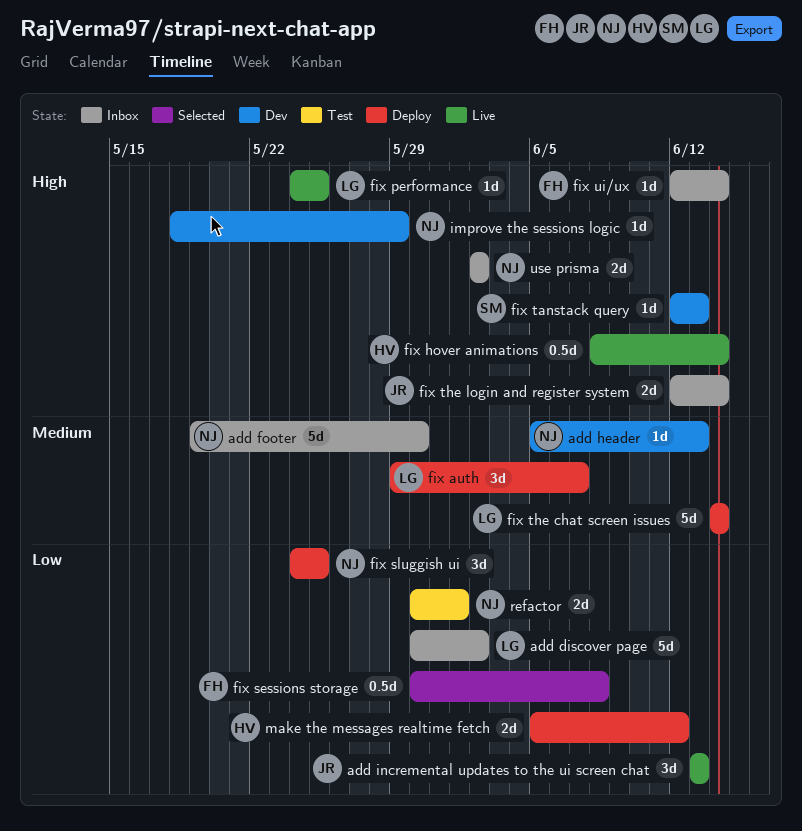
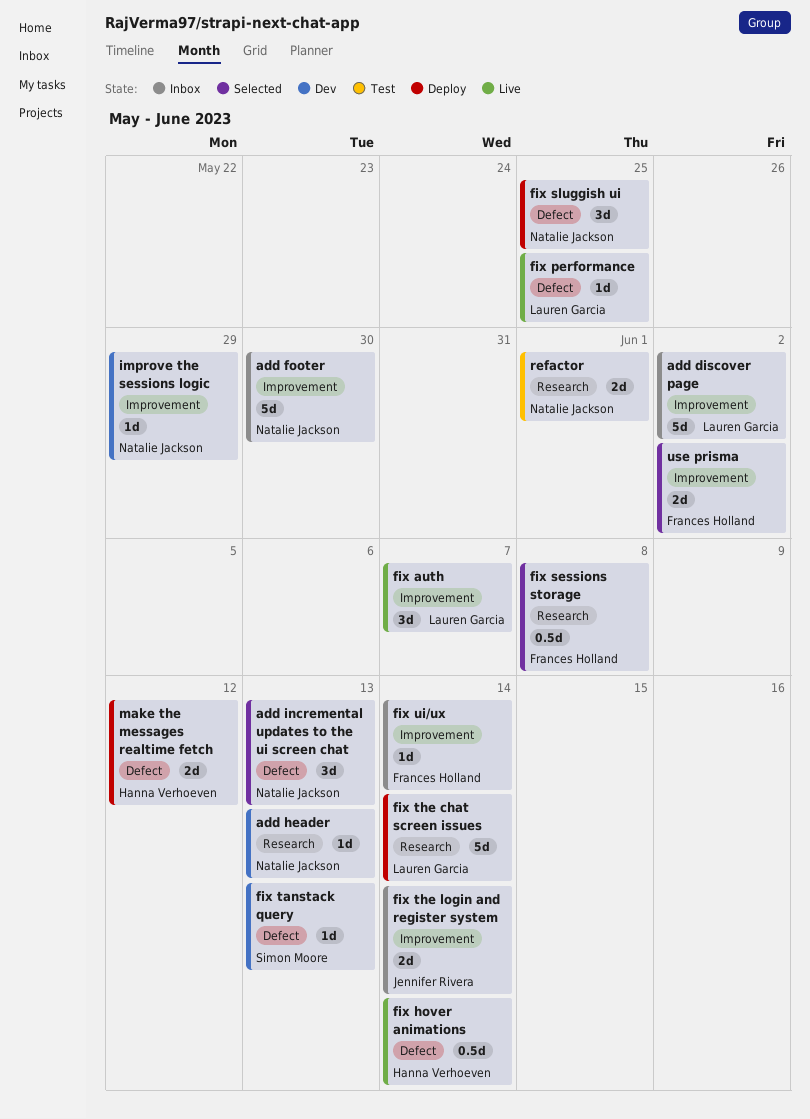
add incremental updates to the ui screen chat, status: Live -> Selected
add incremental updates to the ui screen chat, owner: Jennifer Rivera -> Natalie Jackson
fix auth, status: Deploy -> Live
use prisma, status: Inbox -> Selected
use prisma, owner: Natalie Jackson -> Frances Holland

